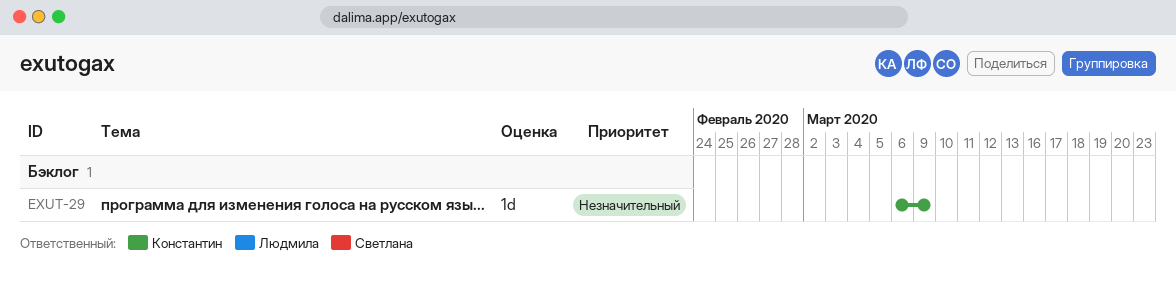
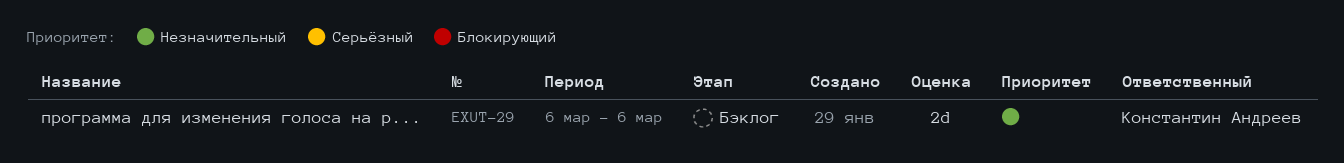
EXUT-29, estimate: 1d -> 2d
EXUT-29, due: Mar 9 -> Mar 6

